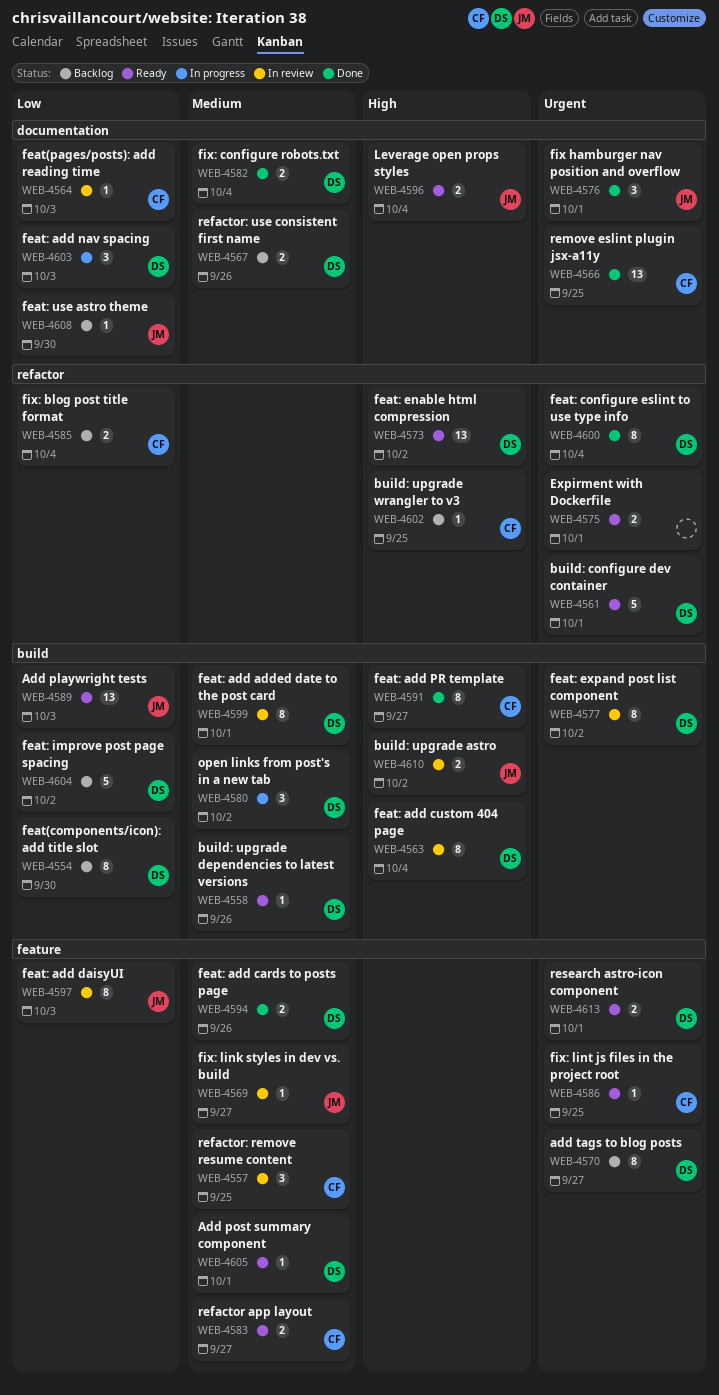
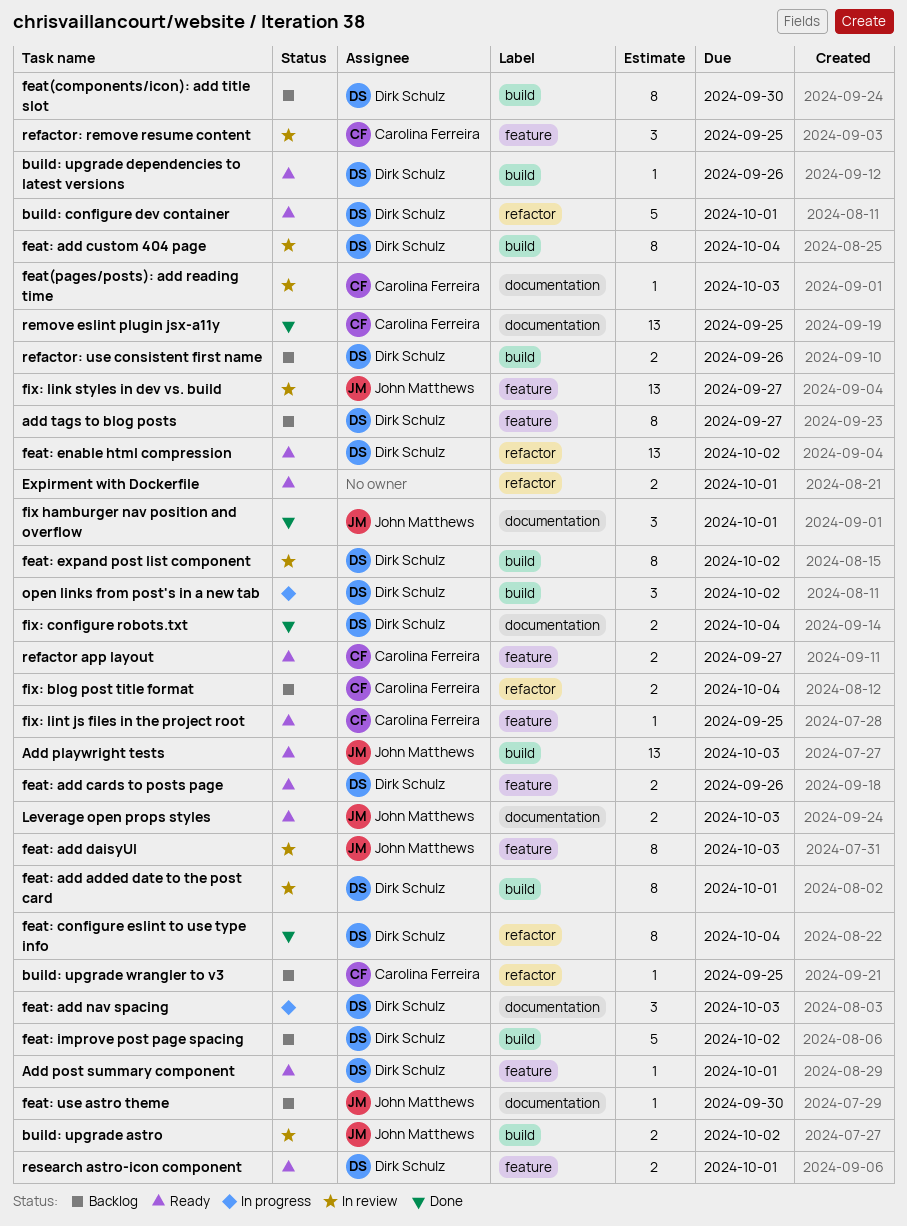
feat: add cards to posts page, status: Done -> Ready
feat: add PR template: present -> none
fix: link styles in dev vs. build, estimate: 1 -> 13
Leverage open props styles, due: Oct 4 -> Oct 3
refactor: use consistent first name, label: documentation -> build

